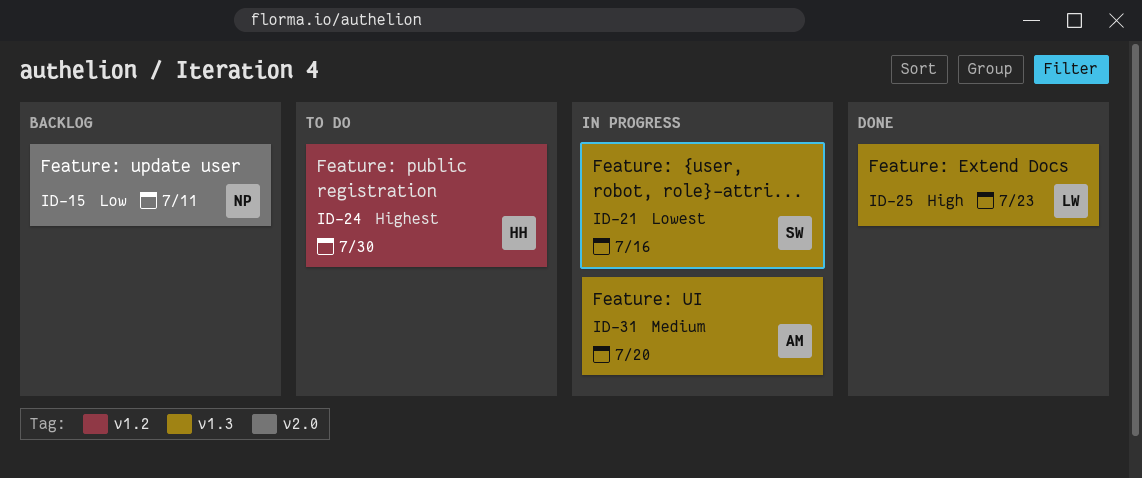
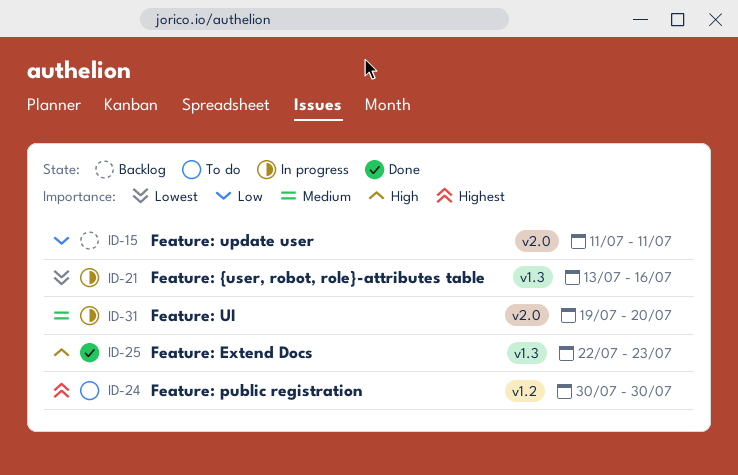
ID-31, label: v1.3 -> v2.0

